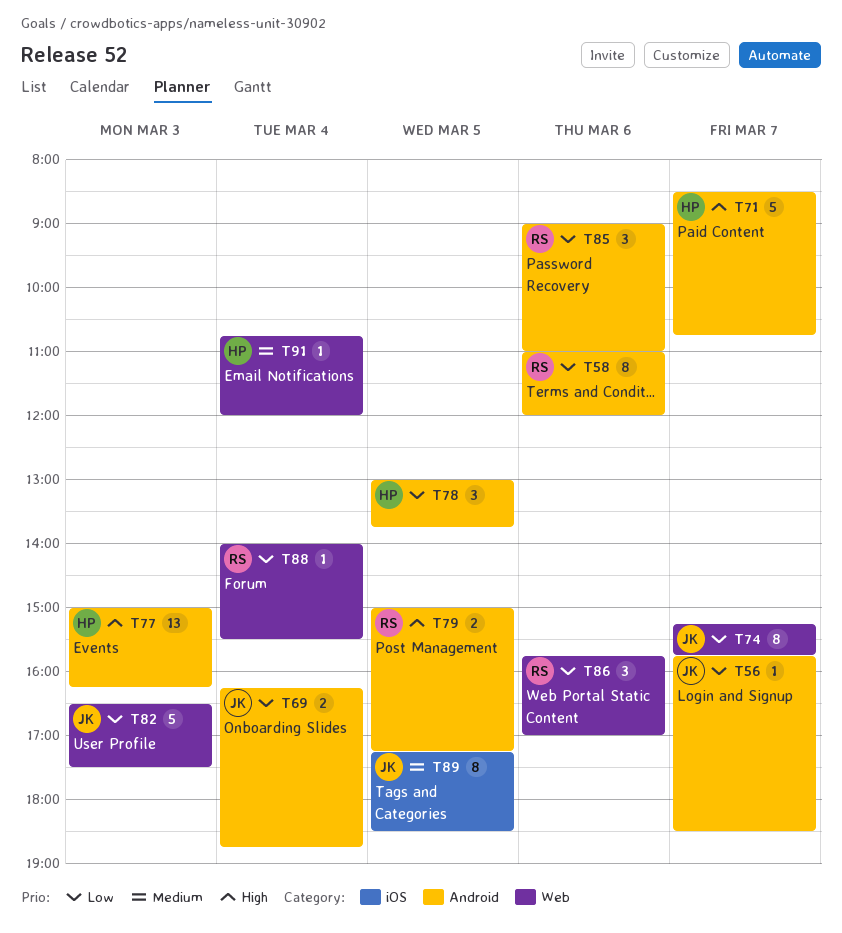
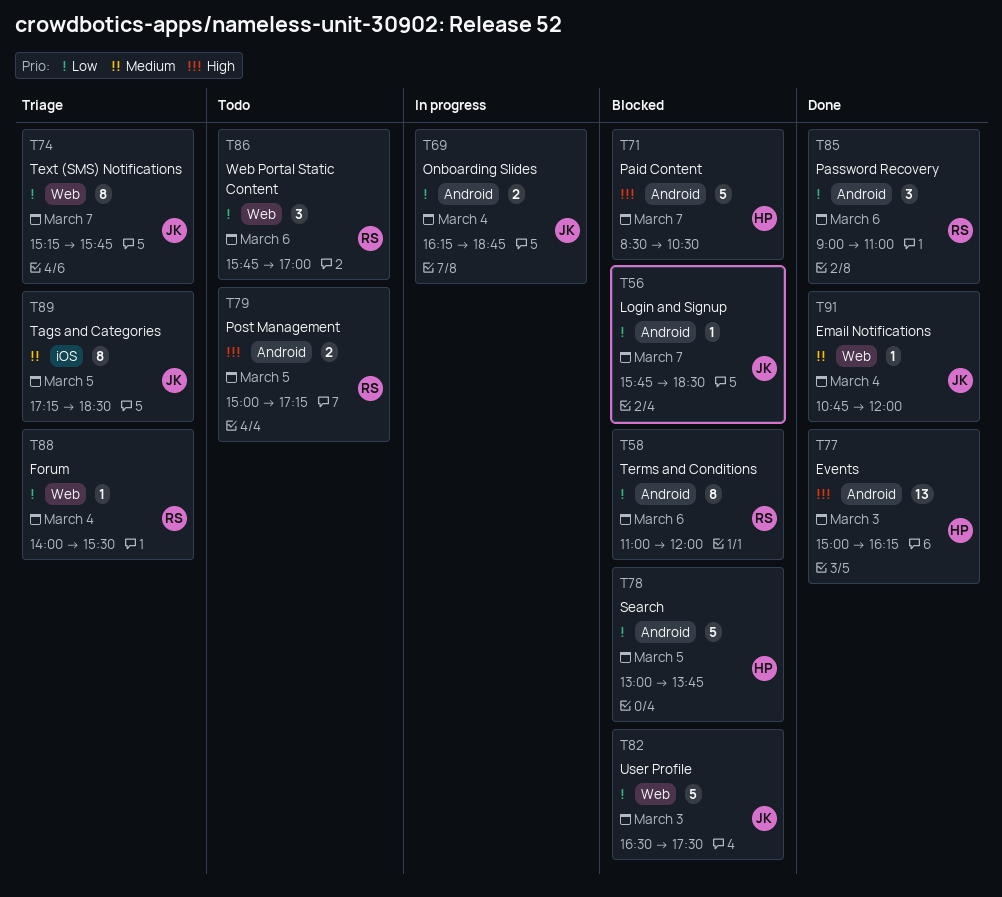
T71, ends: 10:45 -> 10:30
T78, estimate: 3 -> 5
T91, owner: HP -> JK

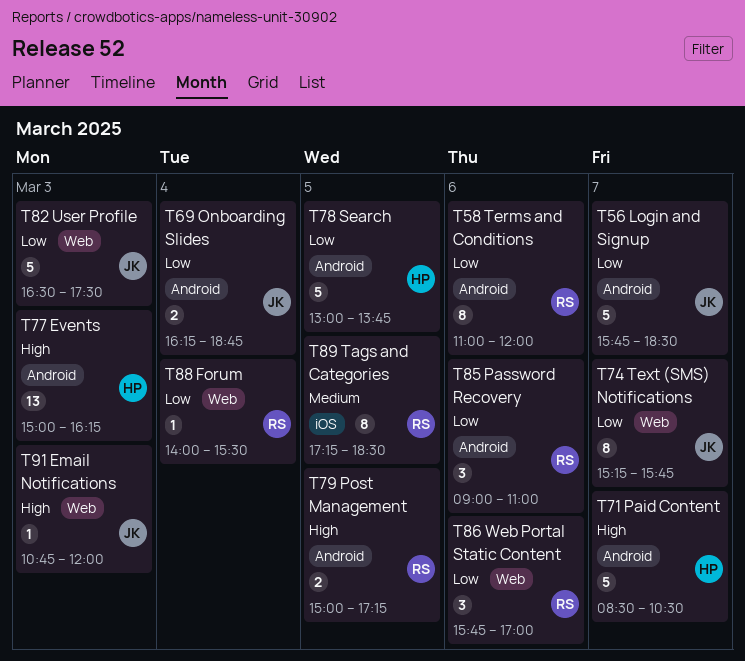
T56, estimate: 1 -> 5
T89, owner: JK -> RS
T91, priority: Medium -> High
T91, day: Mar 4 -> Mar 3

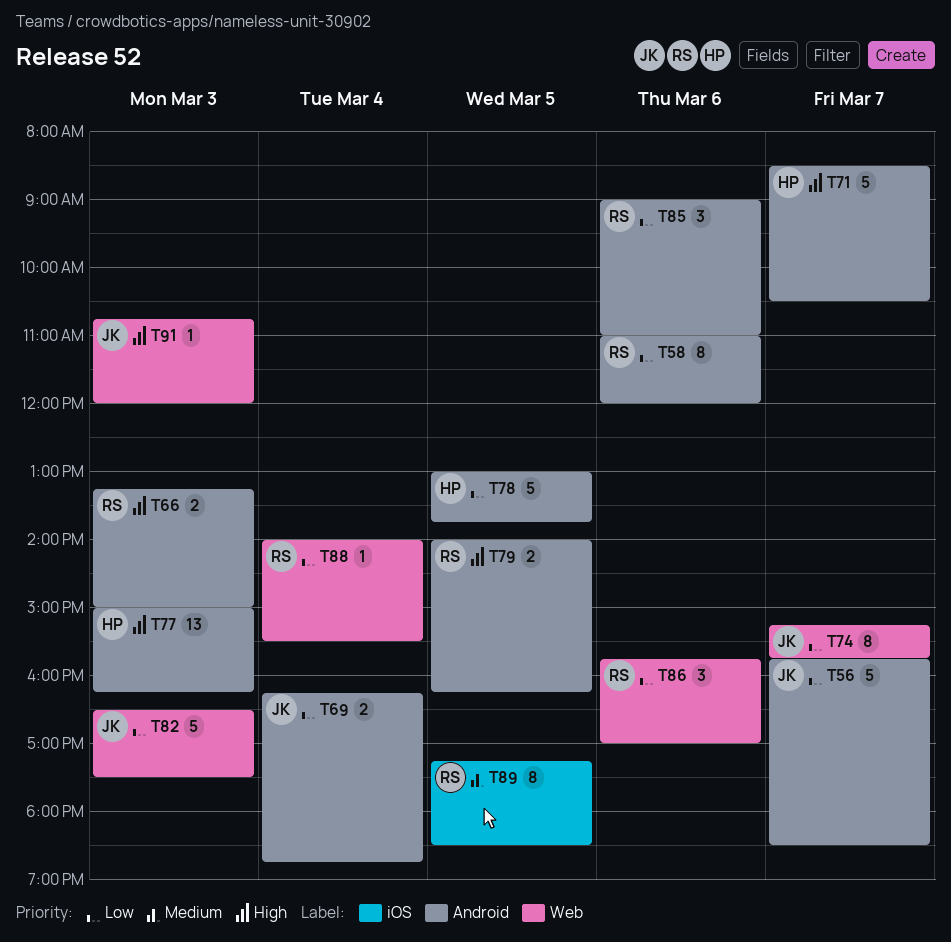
T66: none -> present
T79, begins: 15:00 -> 14:00
T79, ends: 17:15 -> 16:15

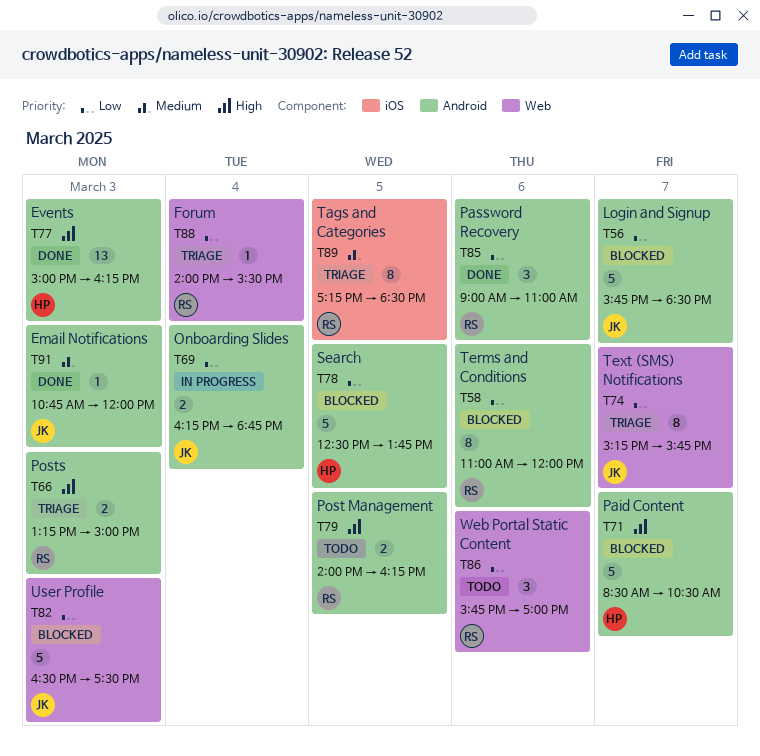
T78, begins: 13:00 -> 12:30
T91, priority: High -> Medium
T91, label: Web -> Android

